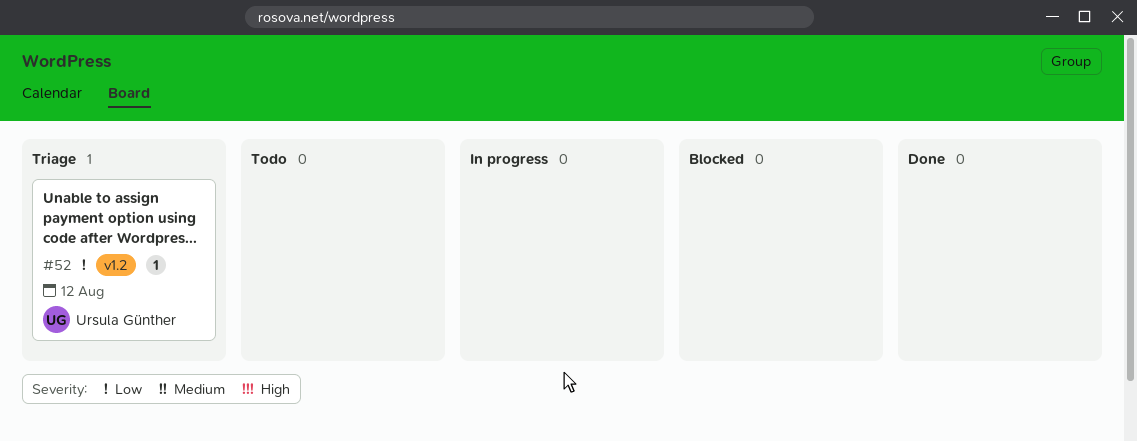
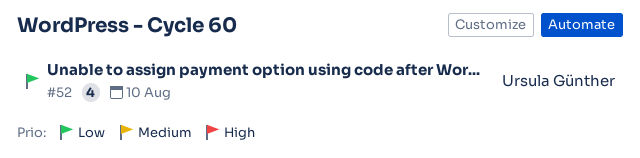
#52, estimate: 1 -> 4
#52, due: Aug 12 -> Aug 10

